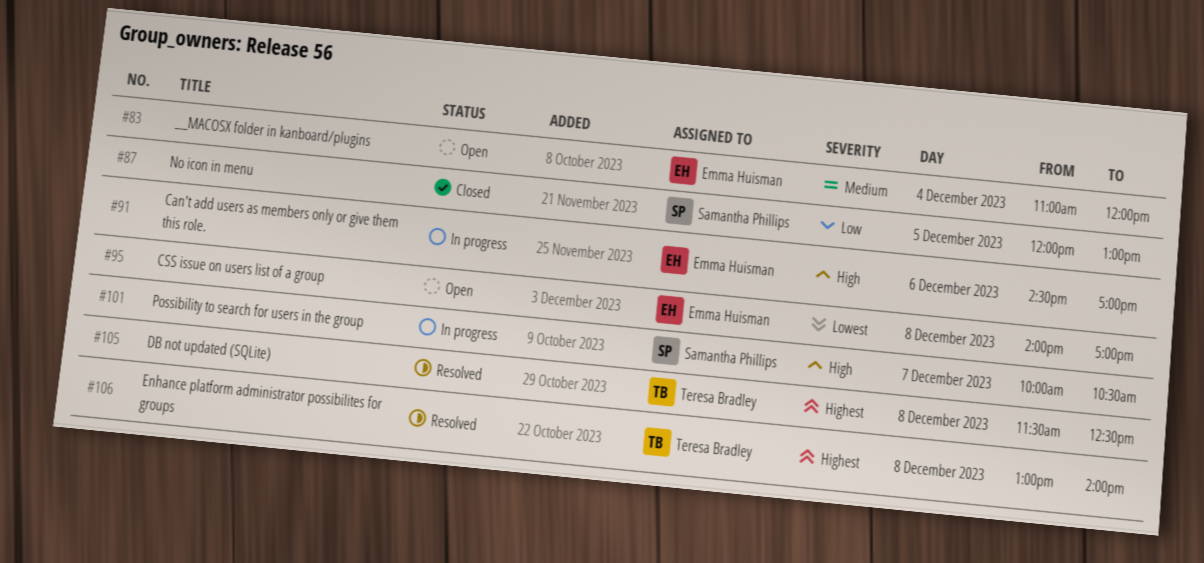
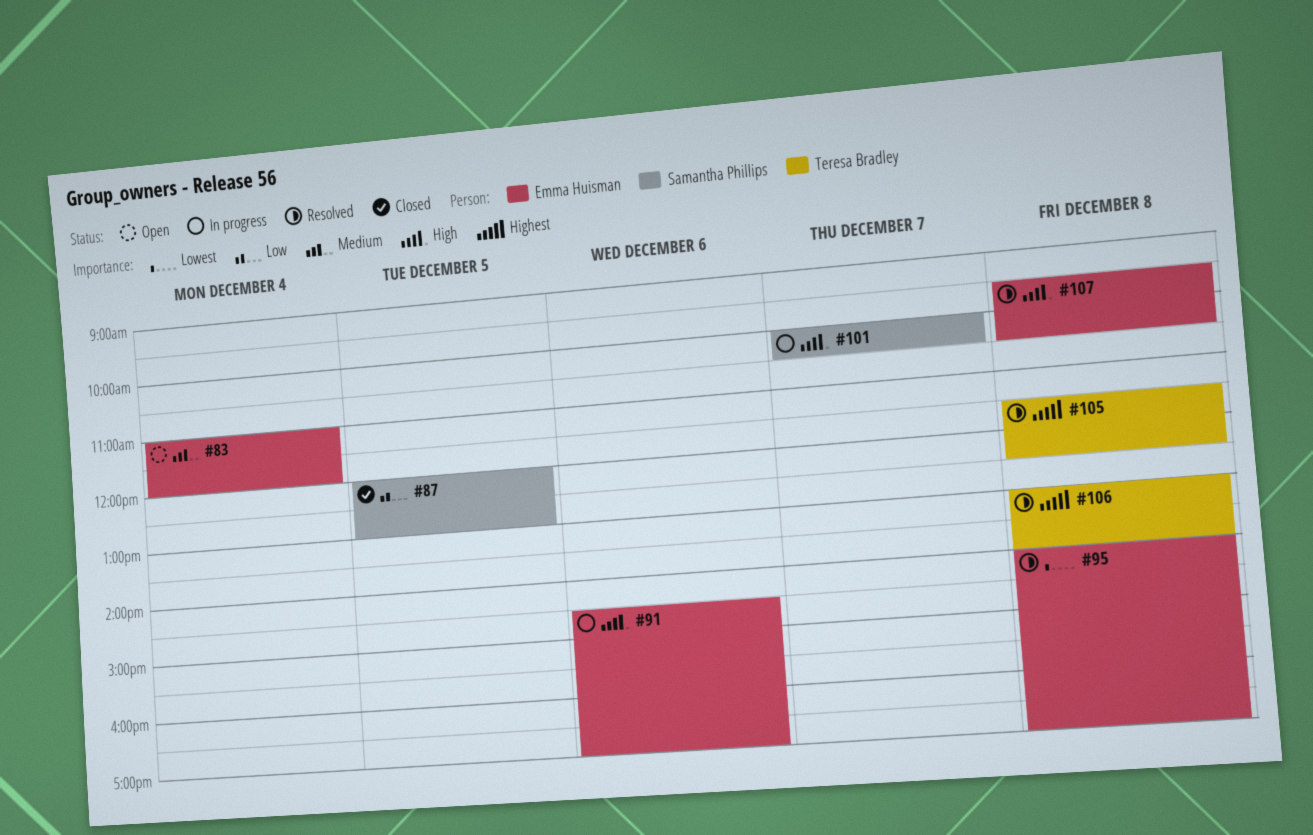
#95, status: Open -> Resolved
#107: none -> present

